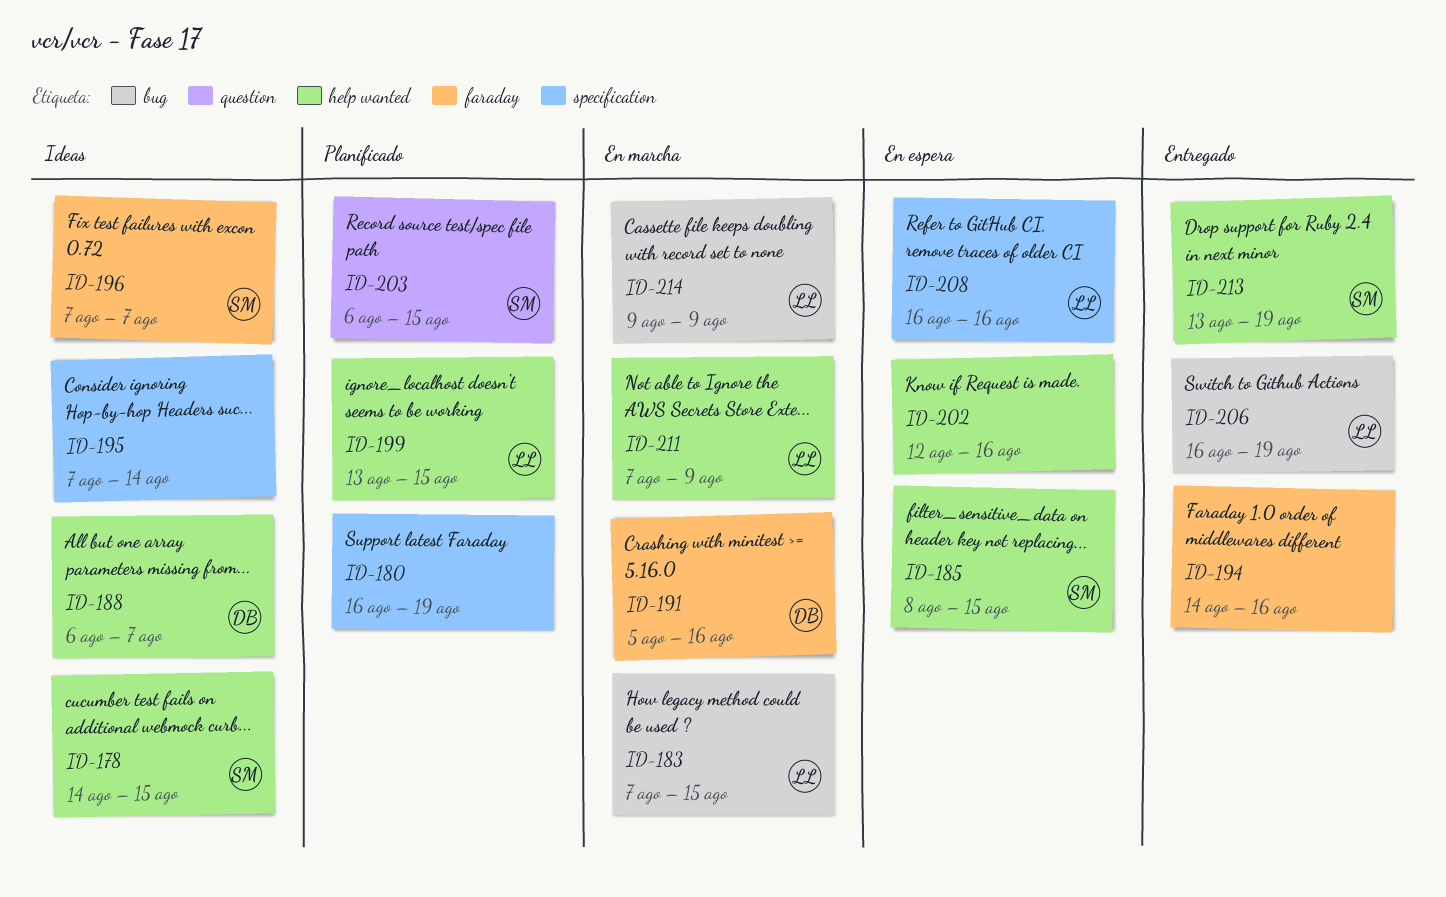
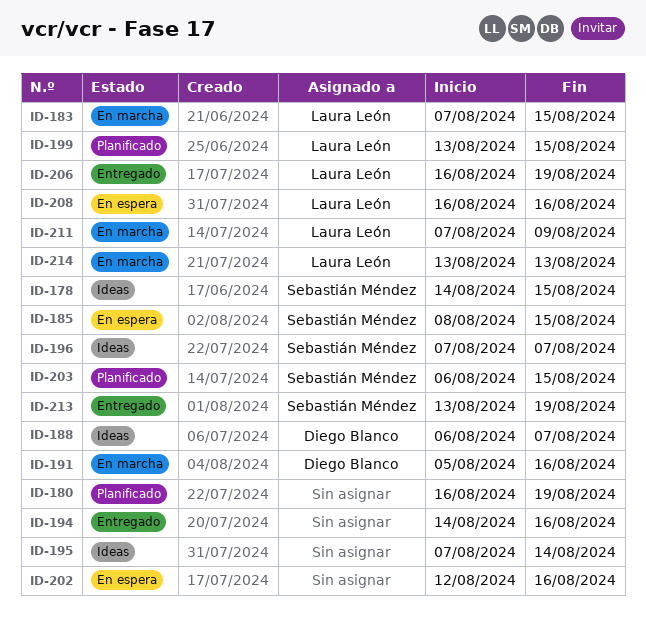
ID-214, start: Aug 9 -> Aug 13
ID-214, due: Aug 9 -> Aug 13

